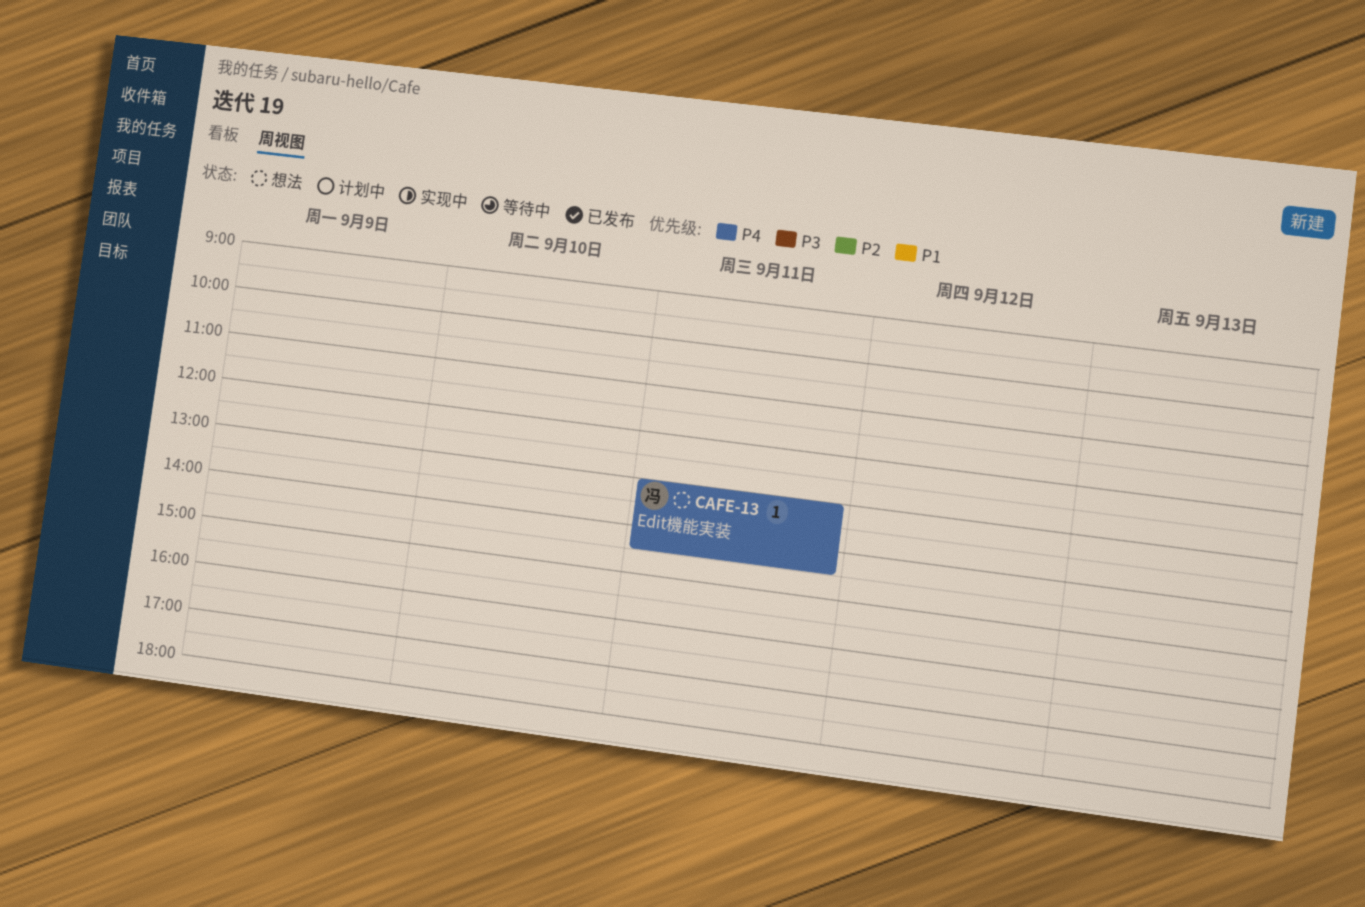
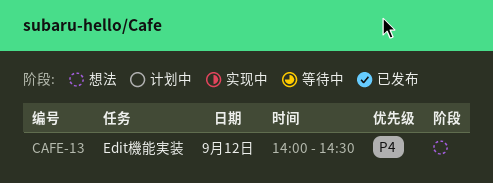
CAFE-13, day: Sep 11 -> Sep 12
CAFE-13, begins: 13:00 -> 14:00

